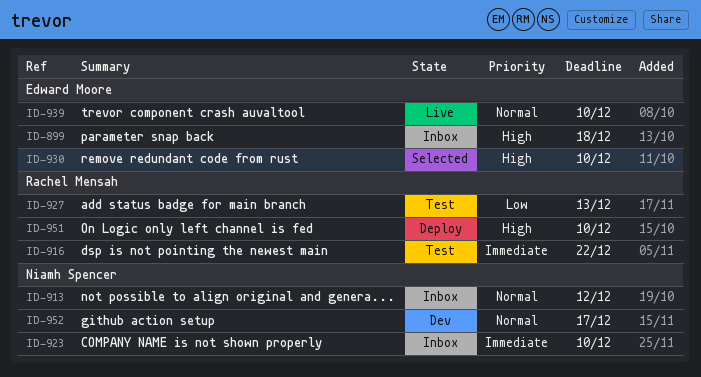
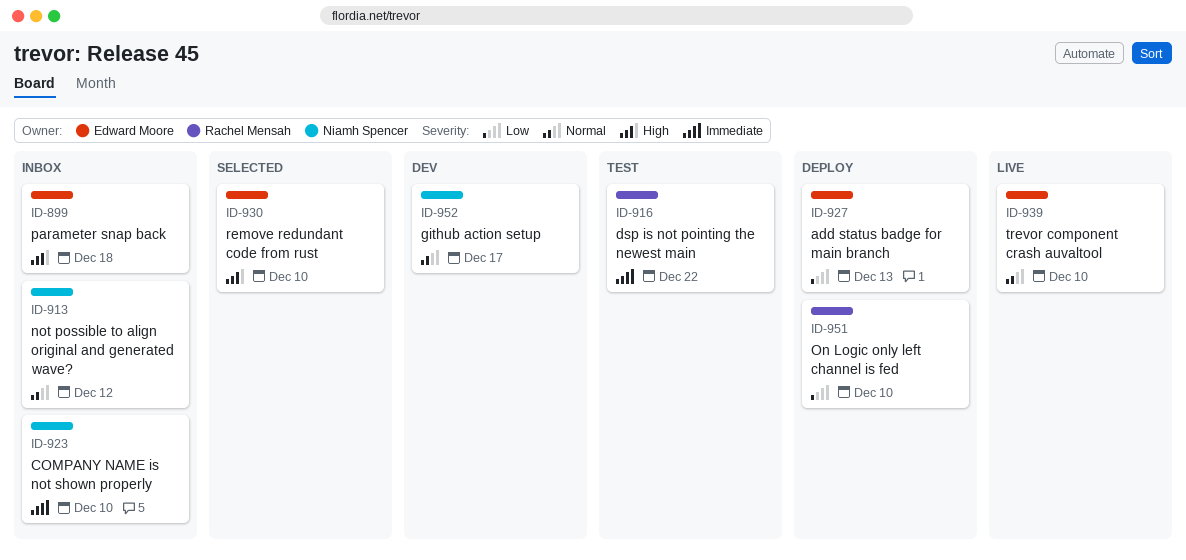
ID-927, status: Test -> Deploy
ID-927, owner: Rachel Mensah -> Edward Moore
ID-951, priority: High -> Low

